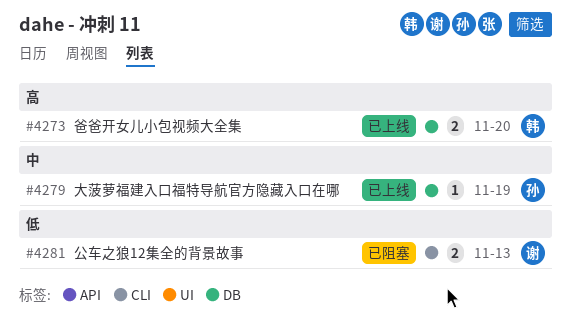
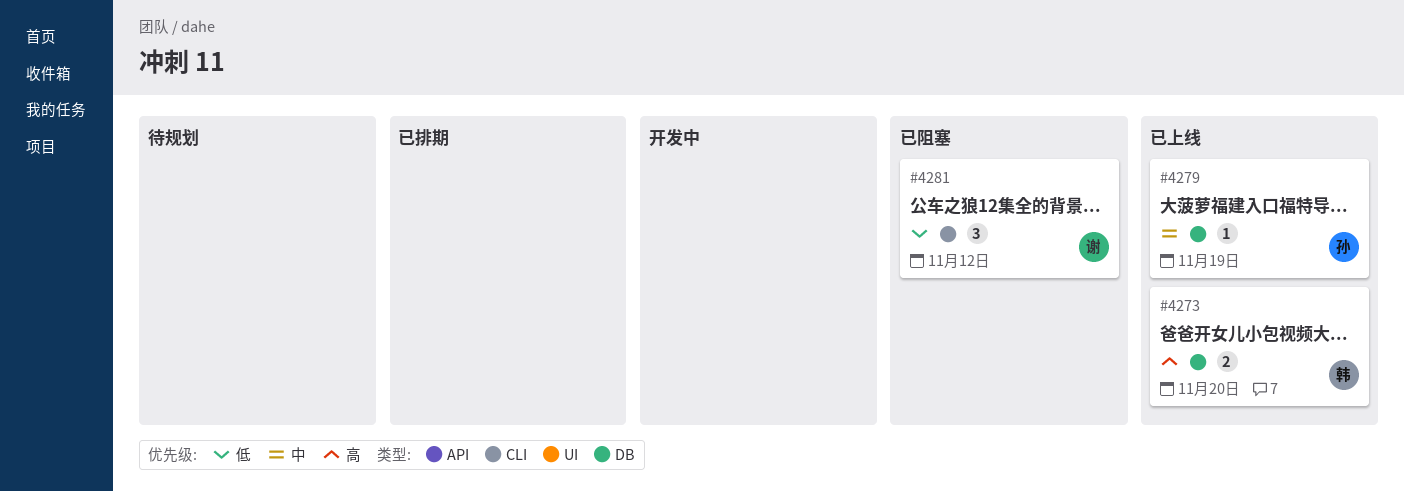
#4281, estimate: 2 -> 3
#4281, due: Nov 13 -> Nov 12

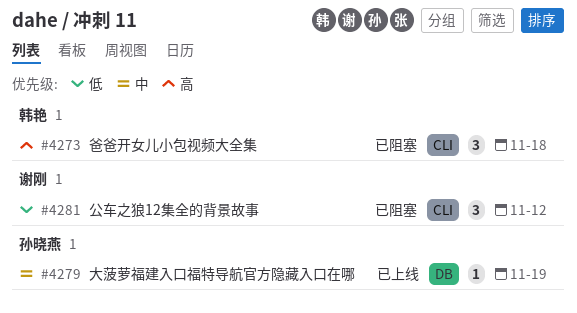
#4273, status: 已上线 -> 已阻塞
#4273, label: DB -> CLI
#4273, estimate: 2 -> 3
#4273, due: Nov 20 -> Nov 18

